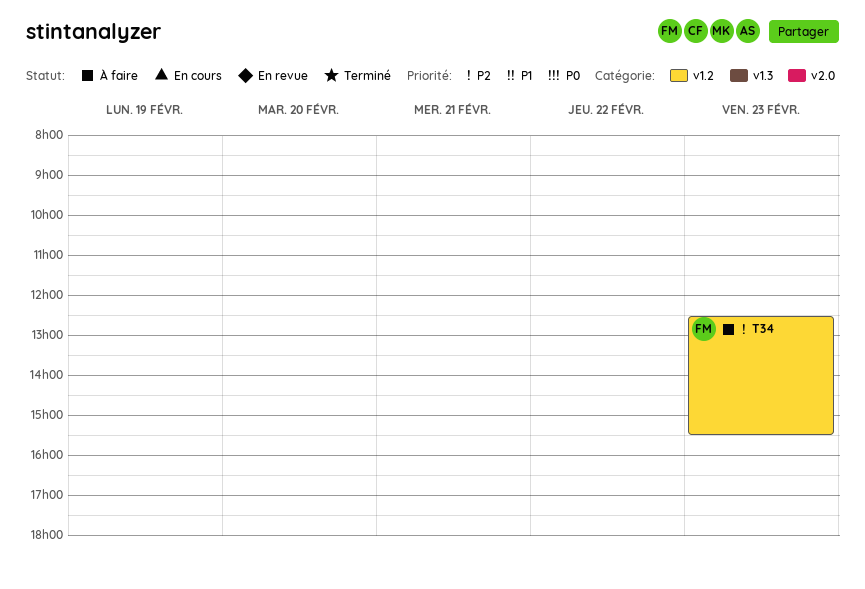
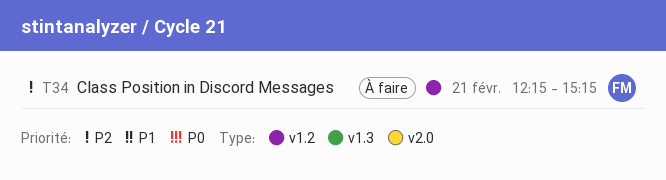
T34, day: Feb 23 -> Feb 21
T34, begins: 12:30 -> 12:15
T34, ends: 15:30 -> 15:15

